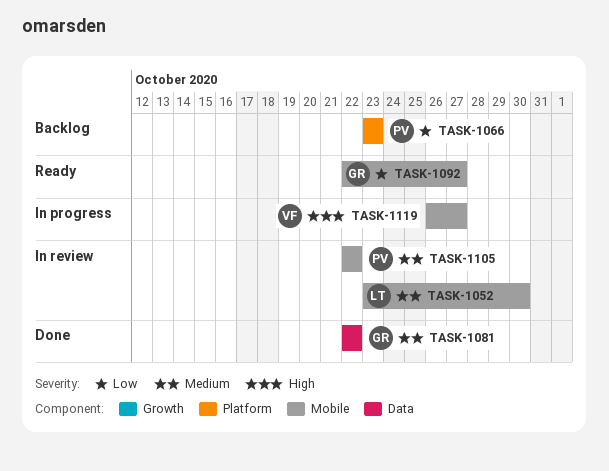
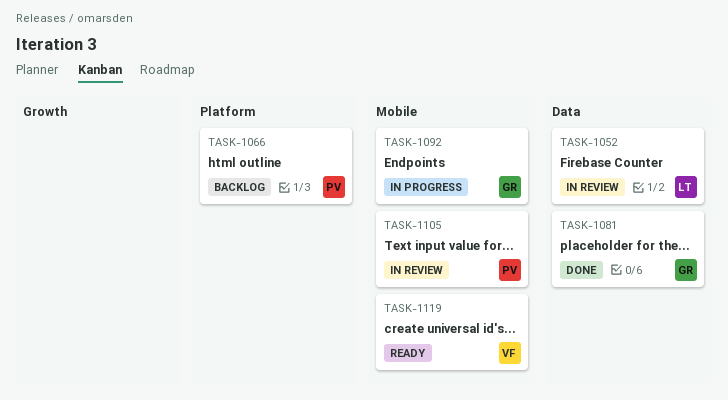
TASK-1052, label: Mobile -> Data
TASK-1092, status: Ready -> In progress
TASK-1119, status: In progress -> Ready

